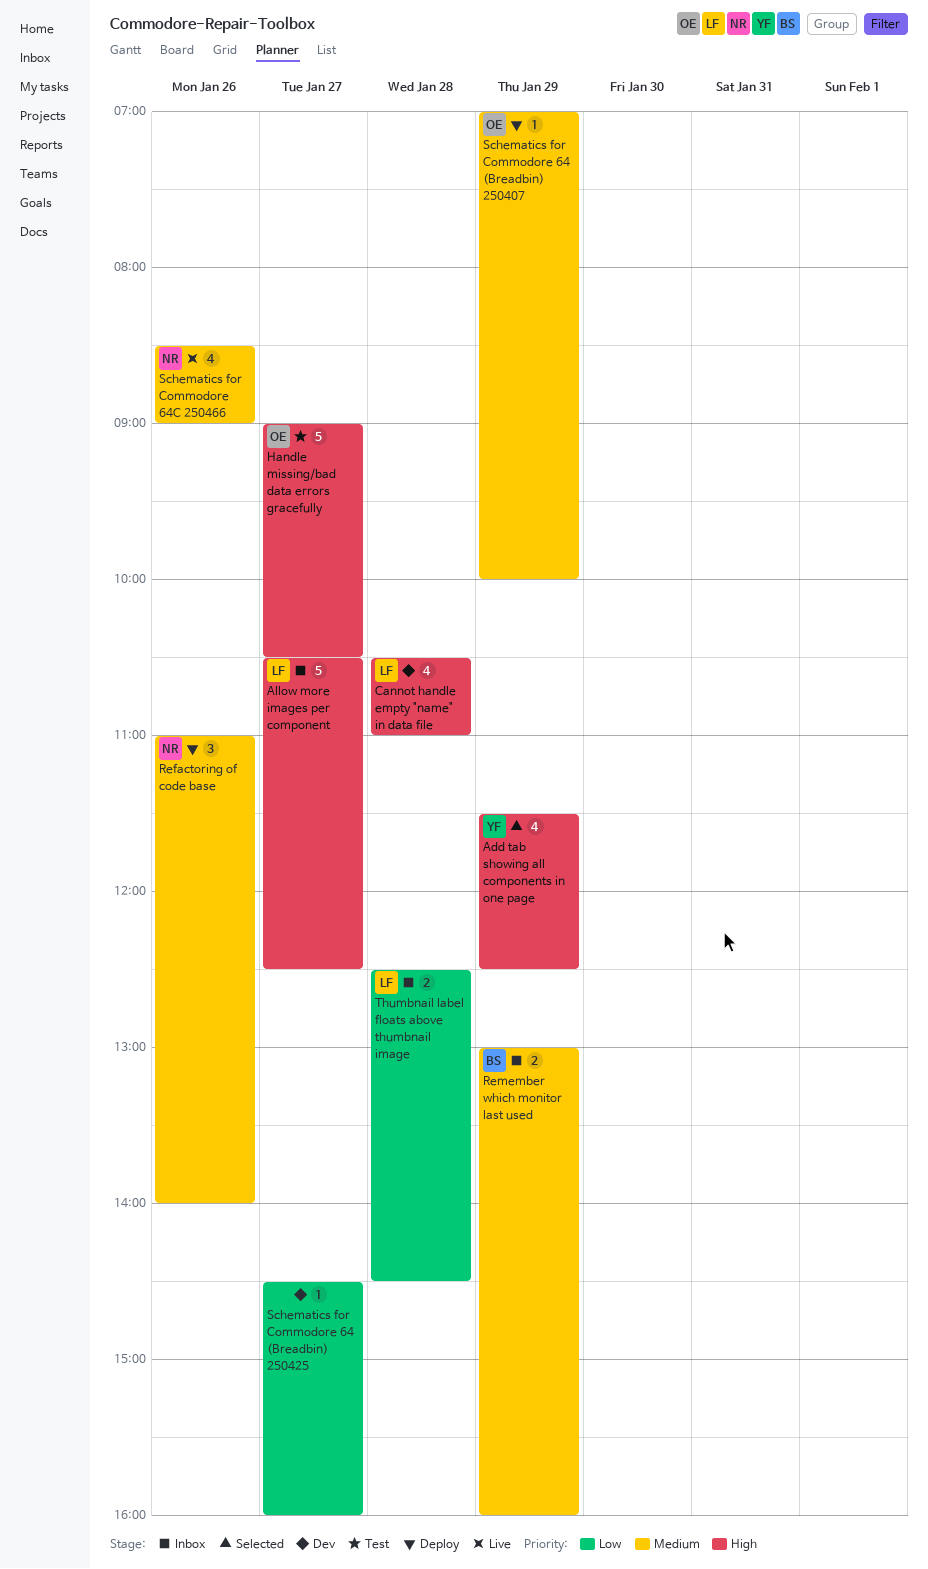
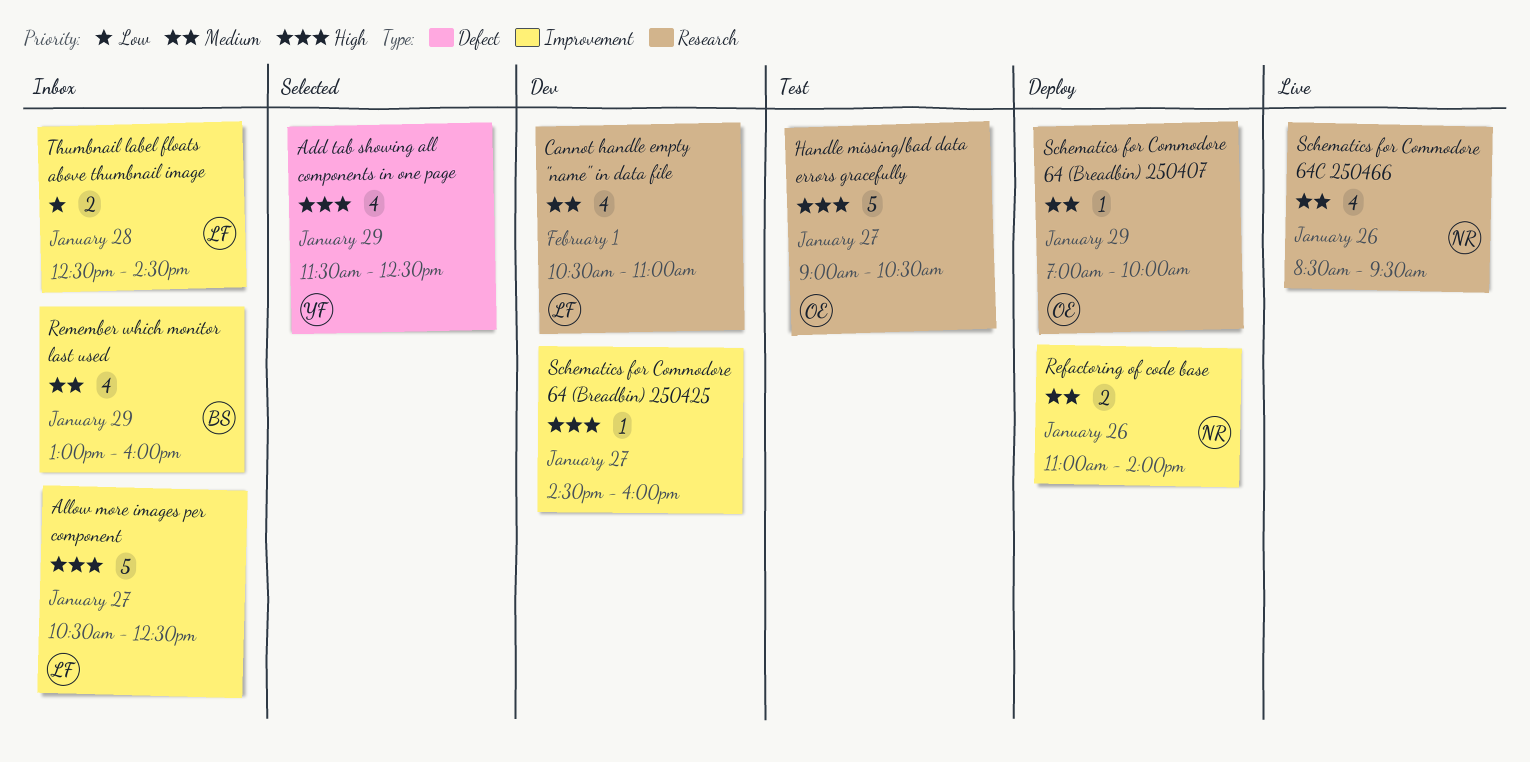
Cannot handle empty "name" in data file, priority: High -> Medium
Cannot handle empty "name" in data file, day: Jan 28 -> Feb 1
Refactoring of code base, estimate: 3 -> 2
Remember which monitor last used, estimate: 2 -> 4
Schematics for Commodore 64 (Breadbin) 250425, priority: Low -> High
Schematics for Commodore 64C 250466, ends: 09:00 -> 09:30

